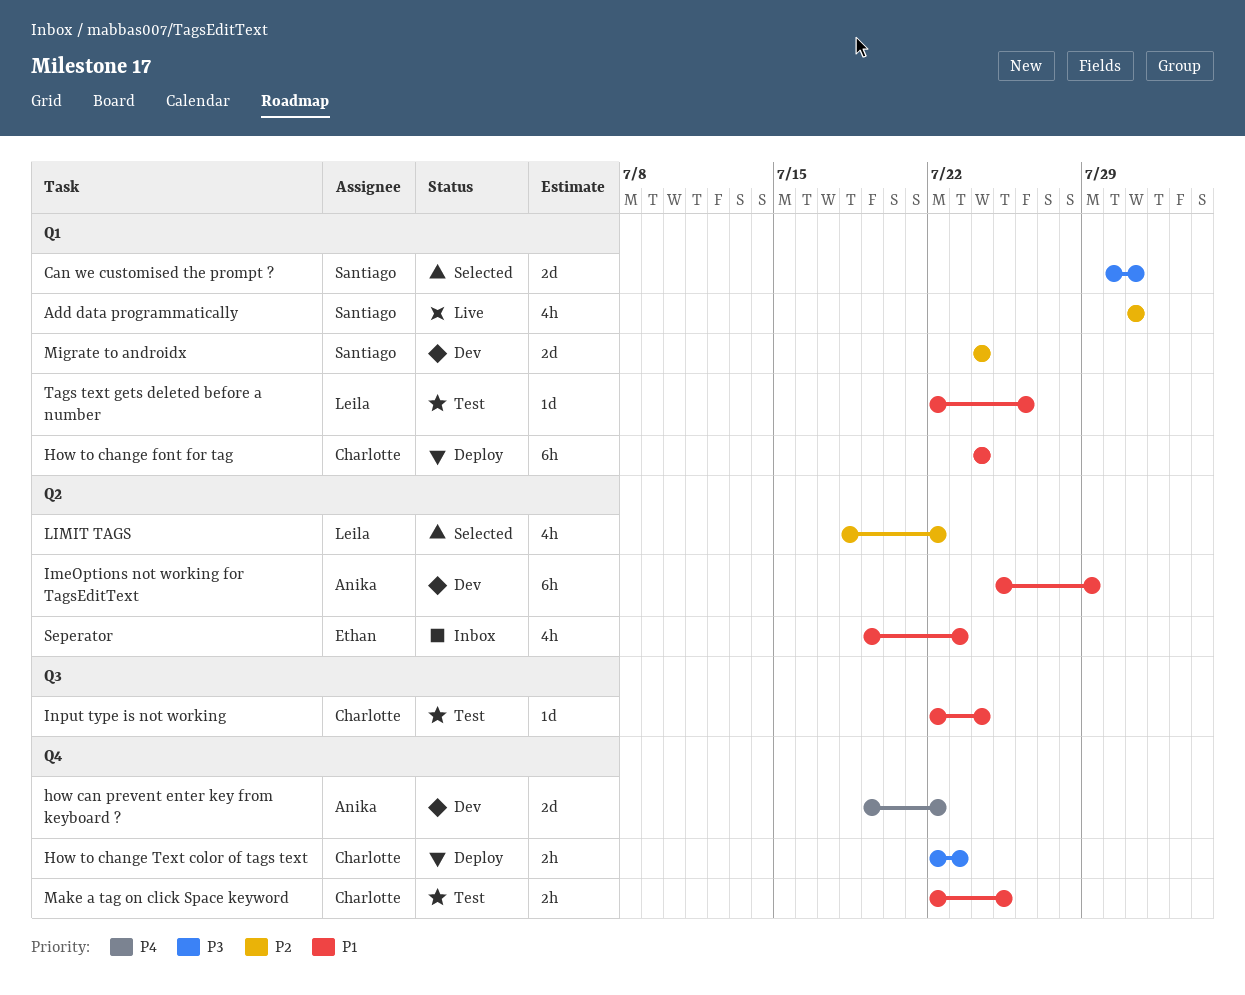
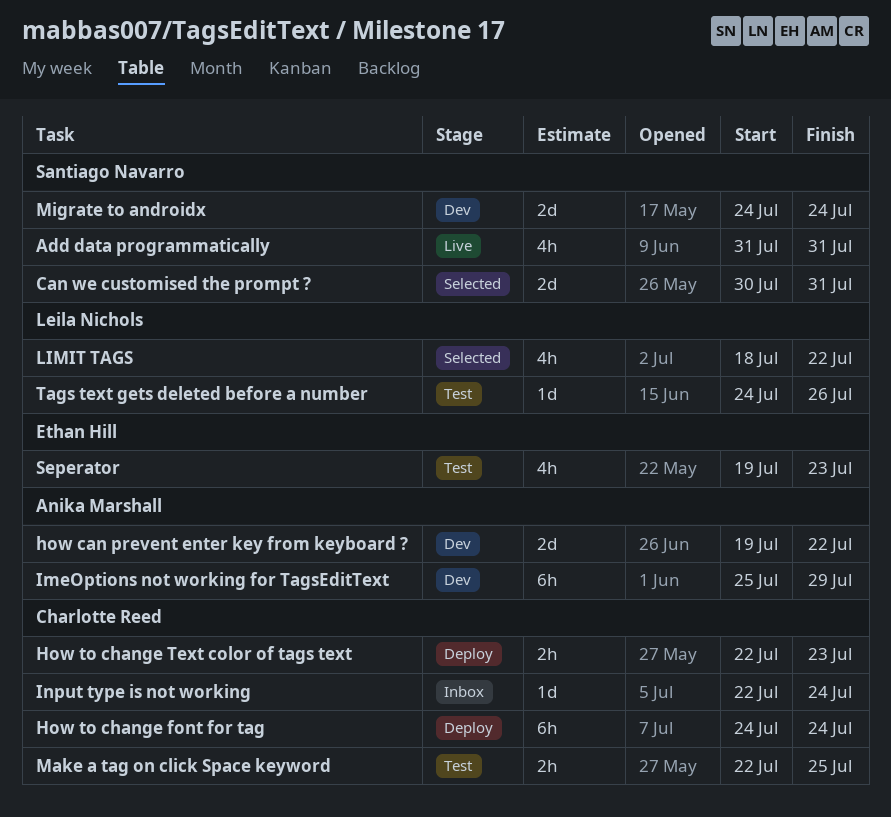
Input type is not working, status: Test -> Inbox
Seperator, status: Inbox -> Test
Tags text gets deleted before a number, start: Jul 22 -> Jul 24

